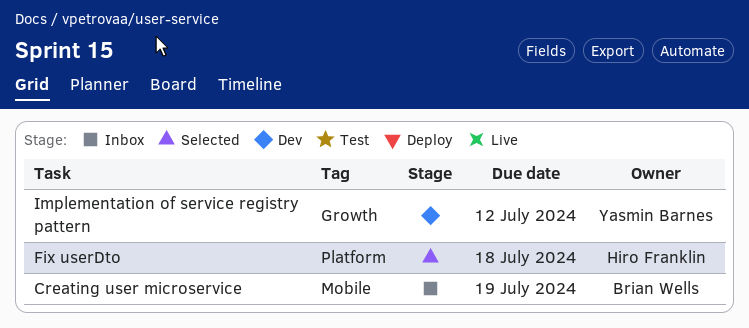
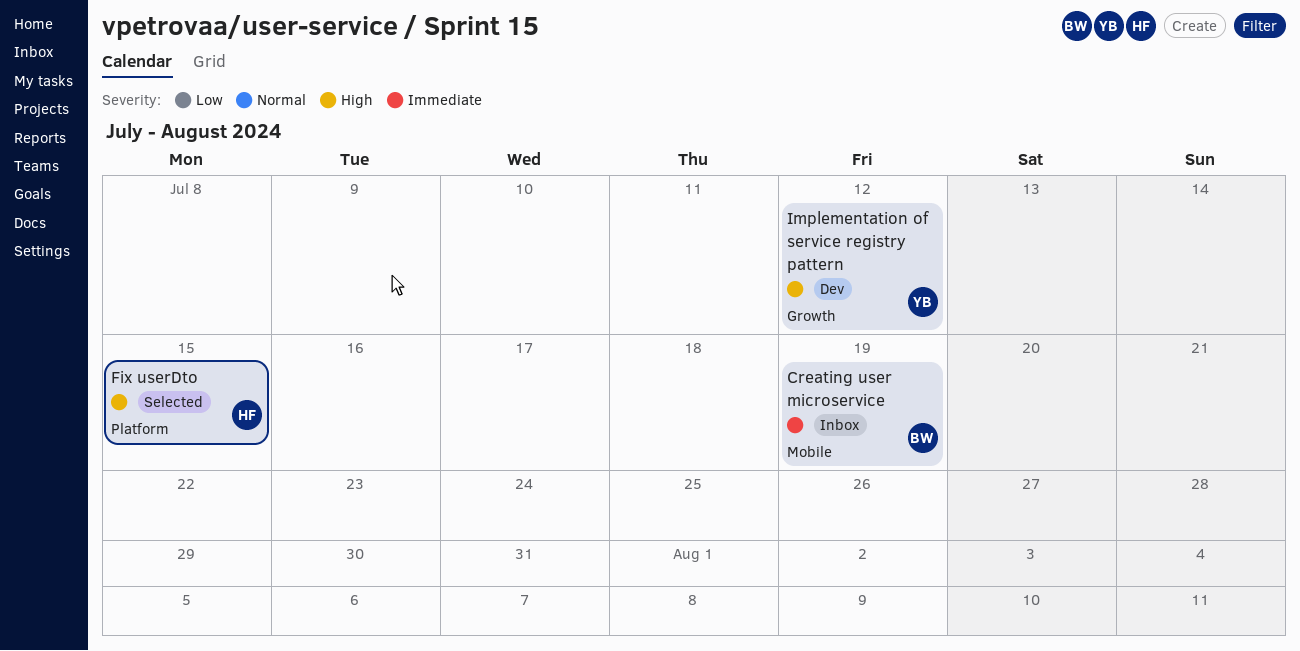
Fix userDto, due: Jul 18 -> Jul 15

